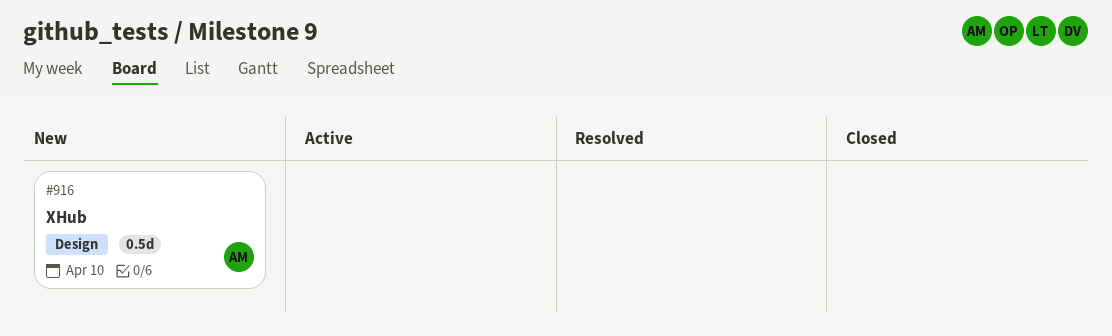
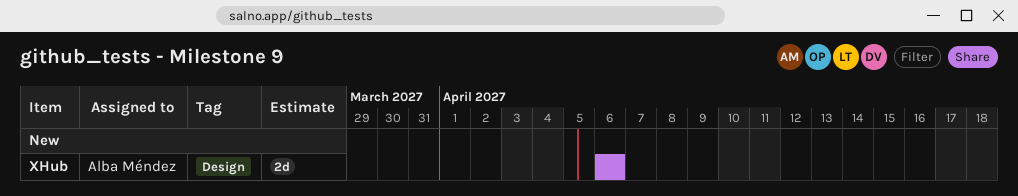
XHub, estimate: 0.5d -> 2d
XHub, due: Apr 10 -> Apr 6

